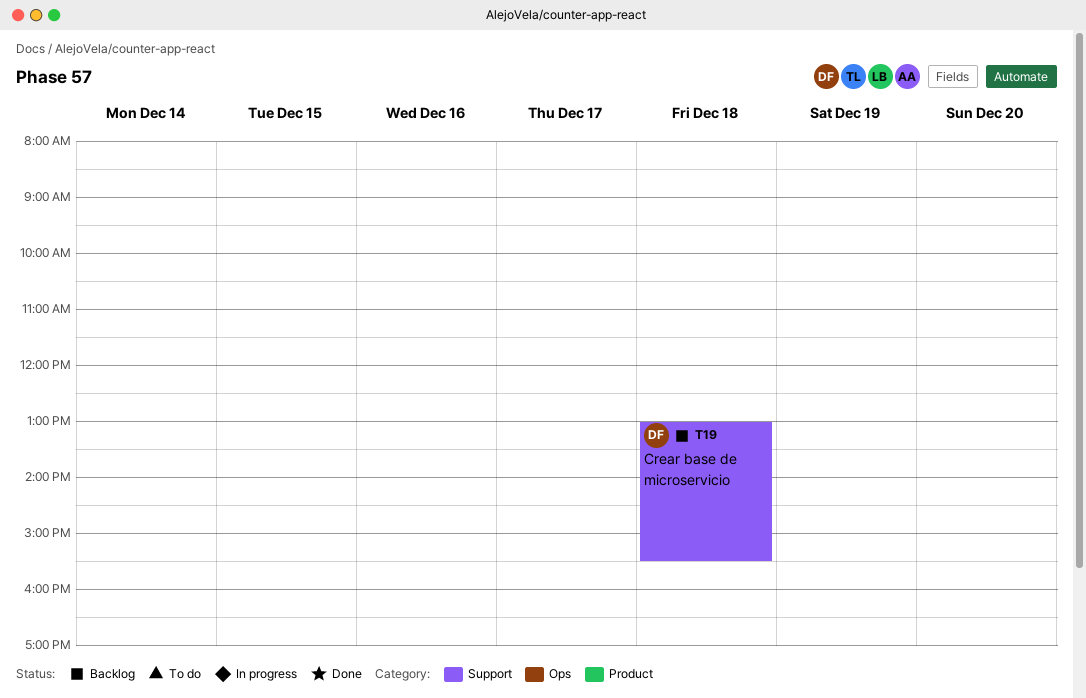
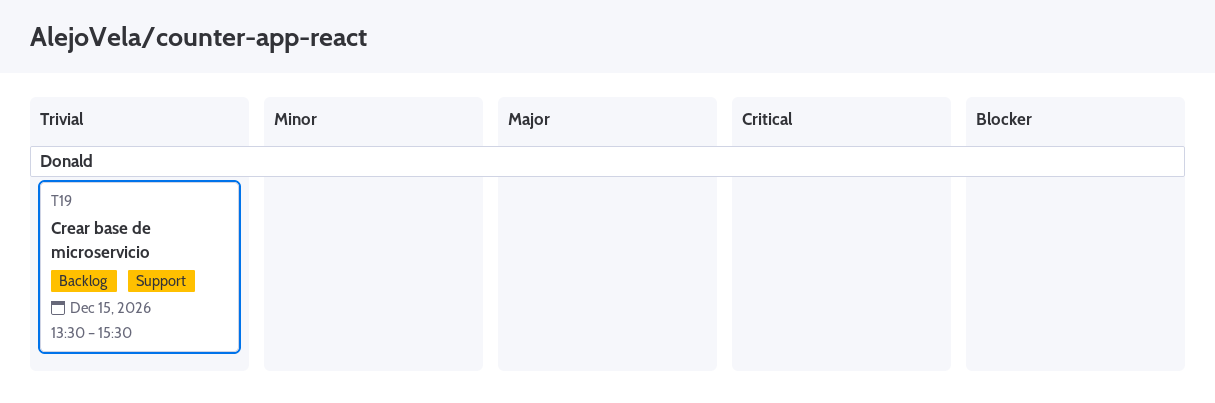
T19, day: Dec 18 -> Dec 15
T19, begins: 13:00 -> 13:30

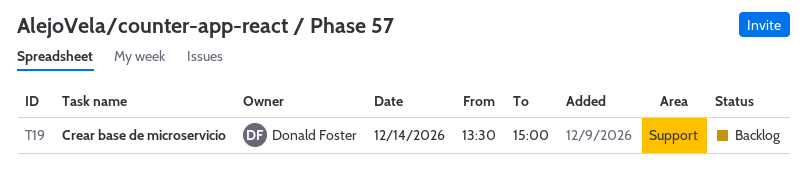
T19, day: Dec 15 -> Dec 14
T19, ends: 15:30 -> 15:00

